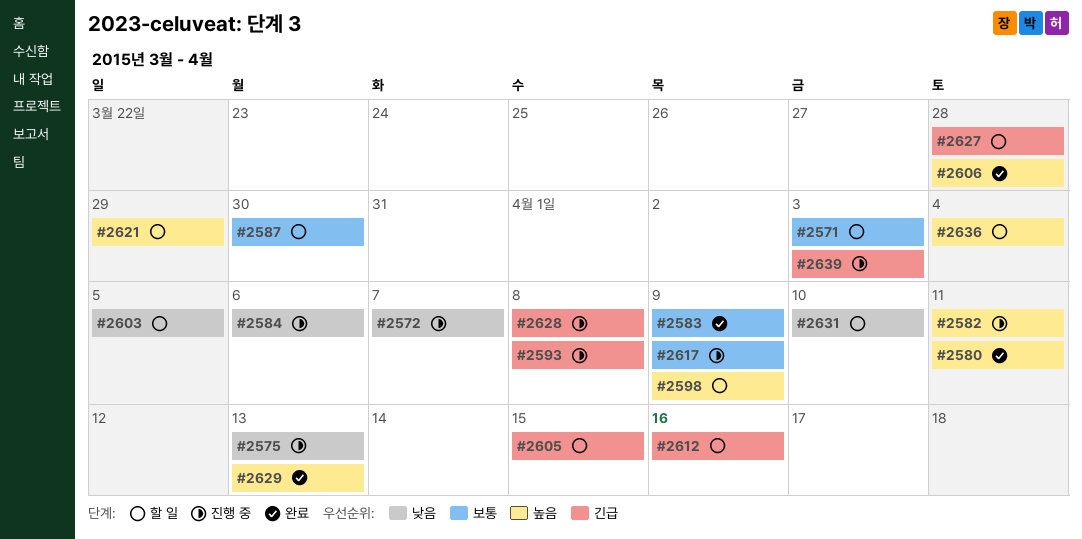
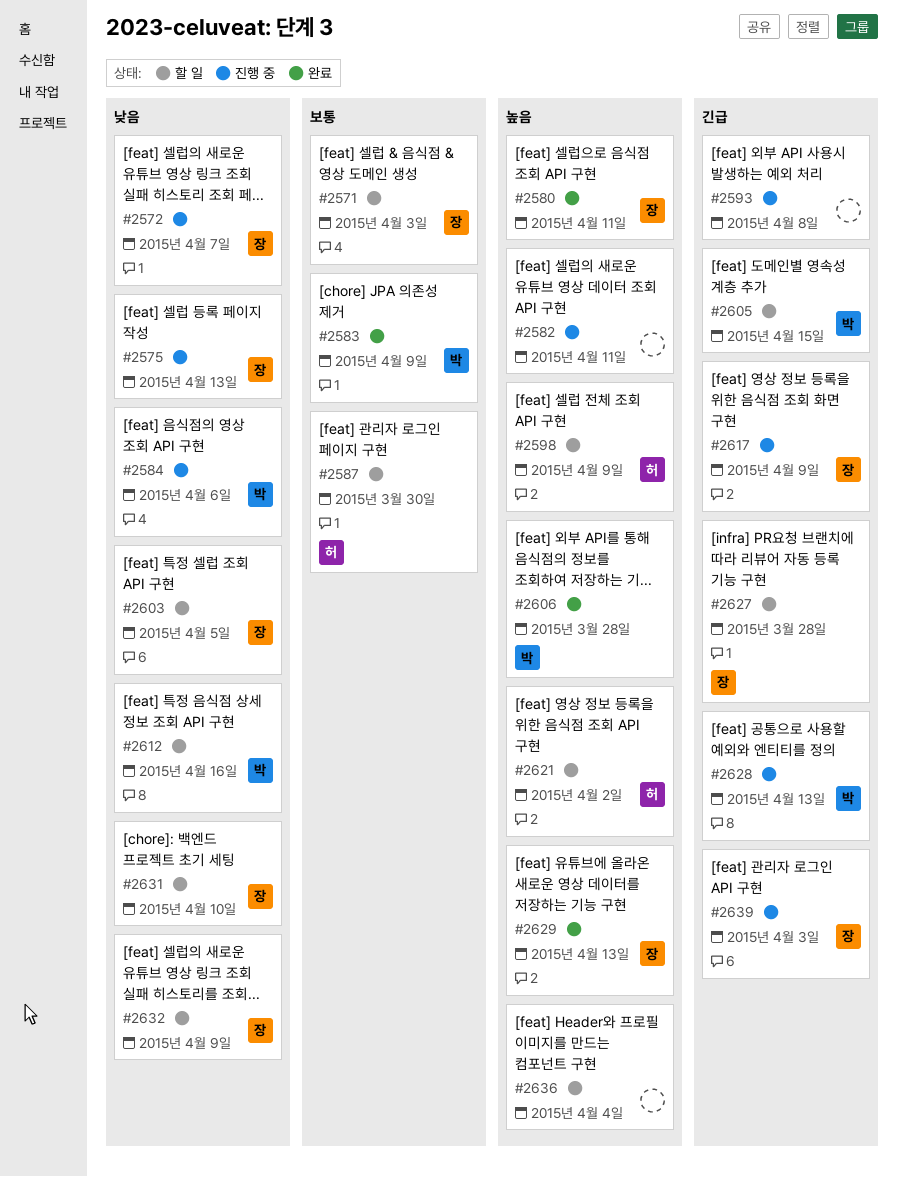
#2612, priority: 긴급 -> 낮음
#2617, priority: 보통 -> 긴급
#2621, due: Mar 29 -> Apr 2
#2628, due: Apr 8 -> Apr 13
#2632: none -> present

